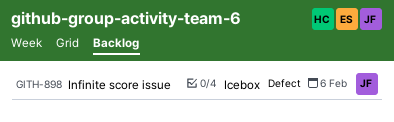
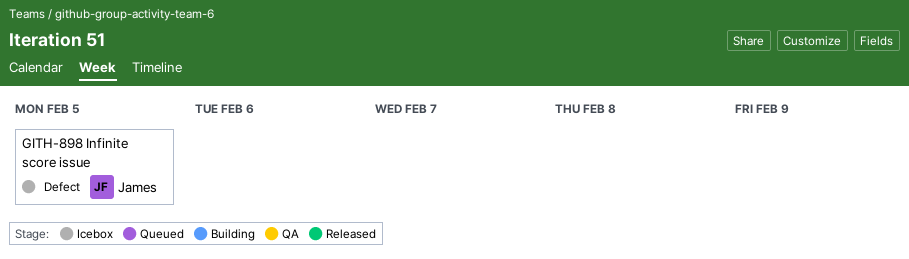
GITH-898, due: Feb 6 -> Feb 5

